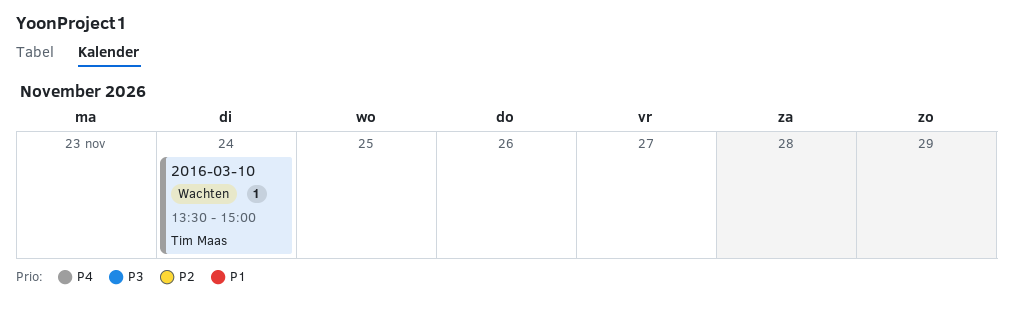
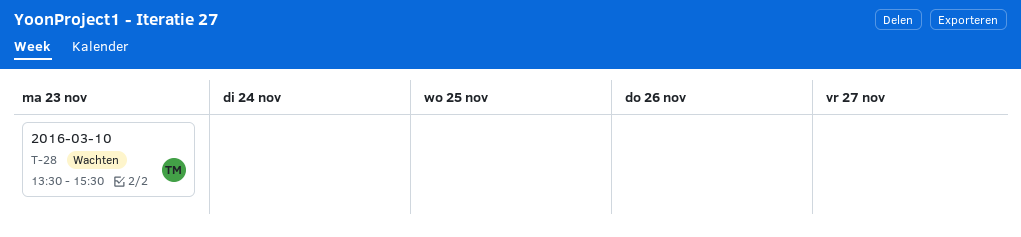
2016-03-10, day: Nov 24 -> Nov 23
2016-03-10, ends: 15:00 -> 15:30

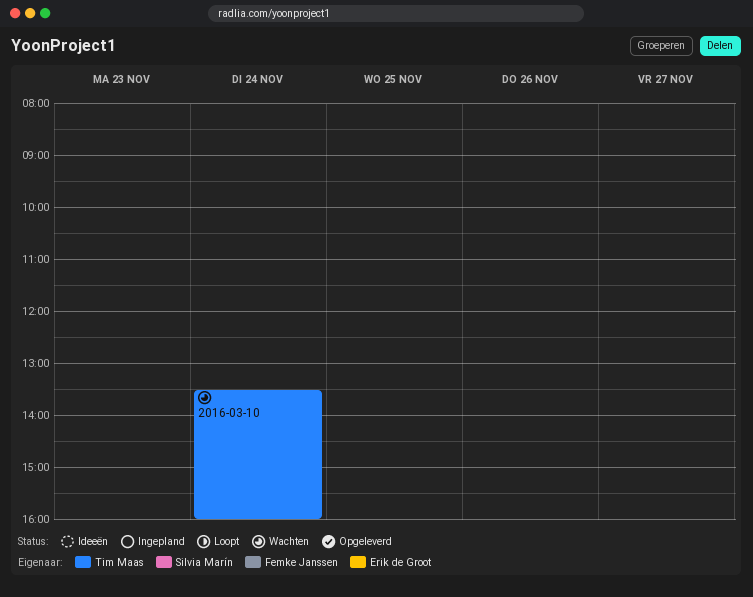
2016-03-10, day: Nov 23 -> Nov 24
2016-03-10, ends: 15:30 -> 16:00

